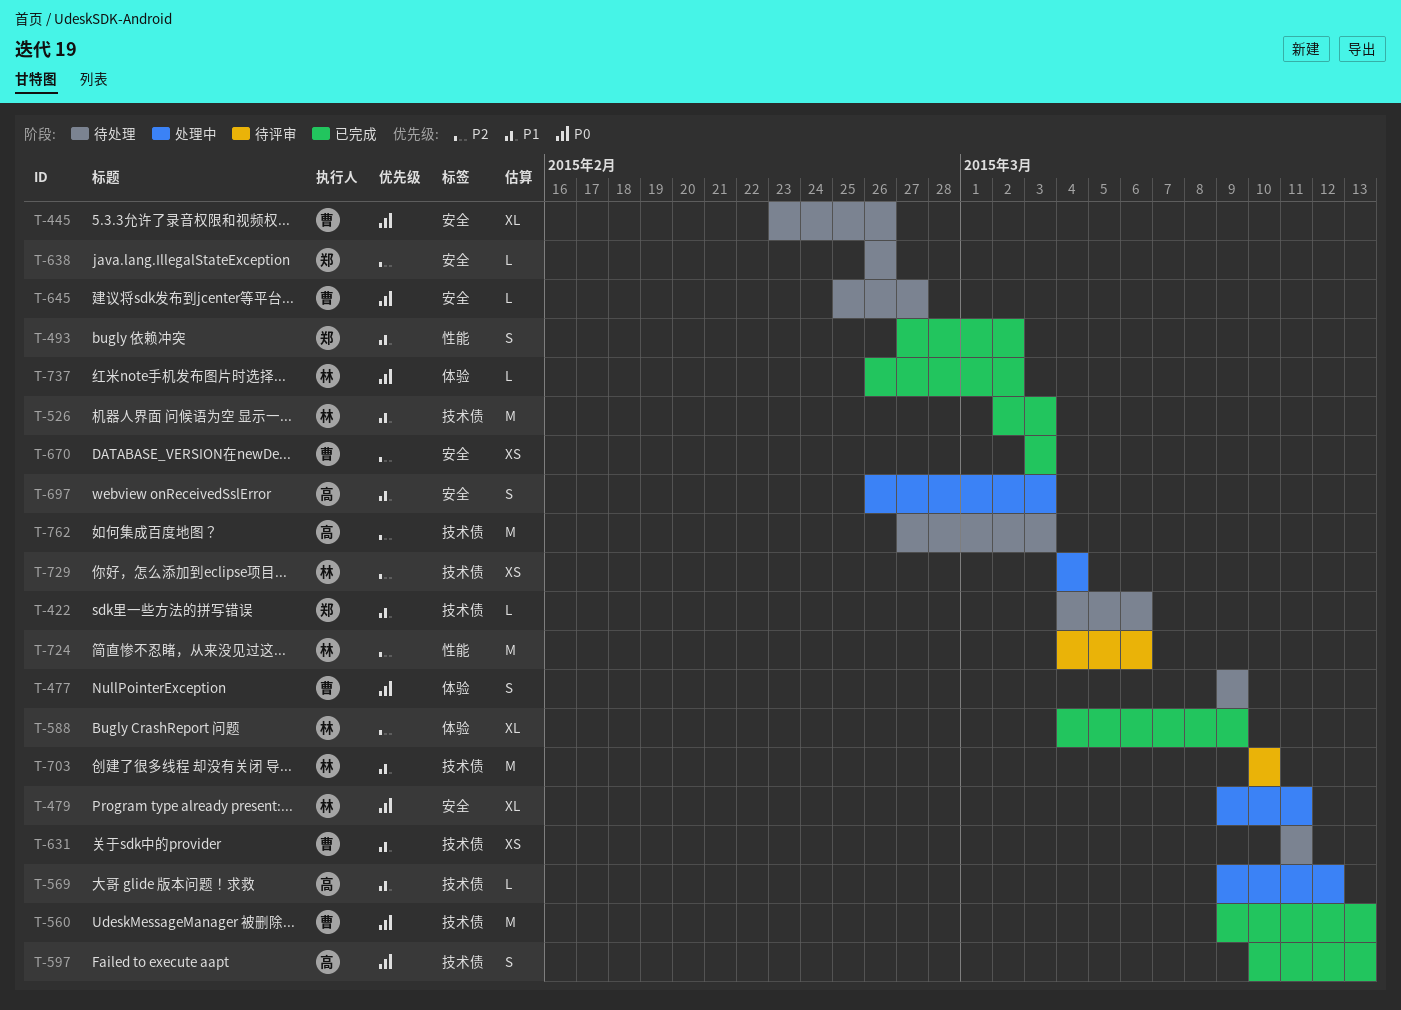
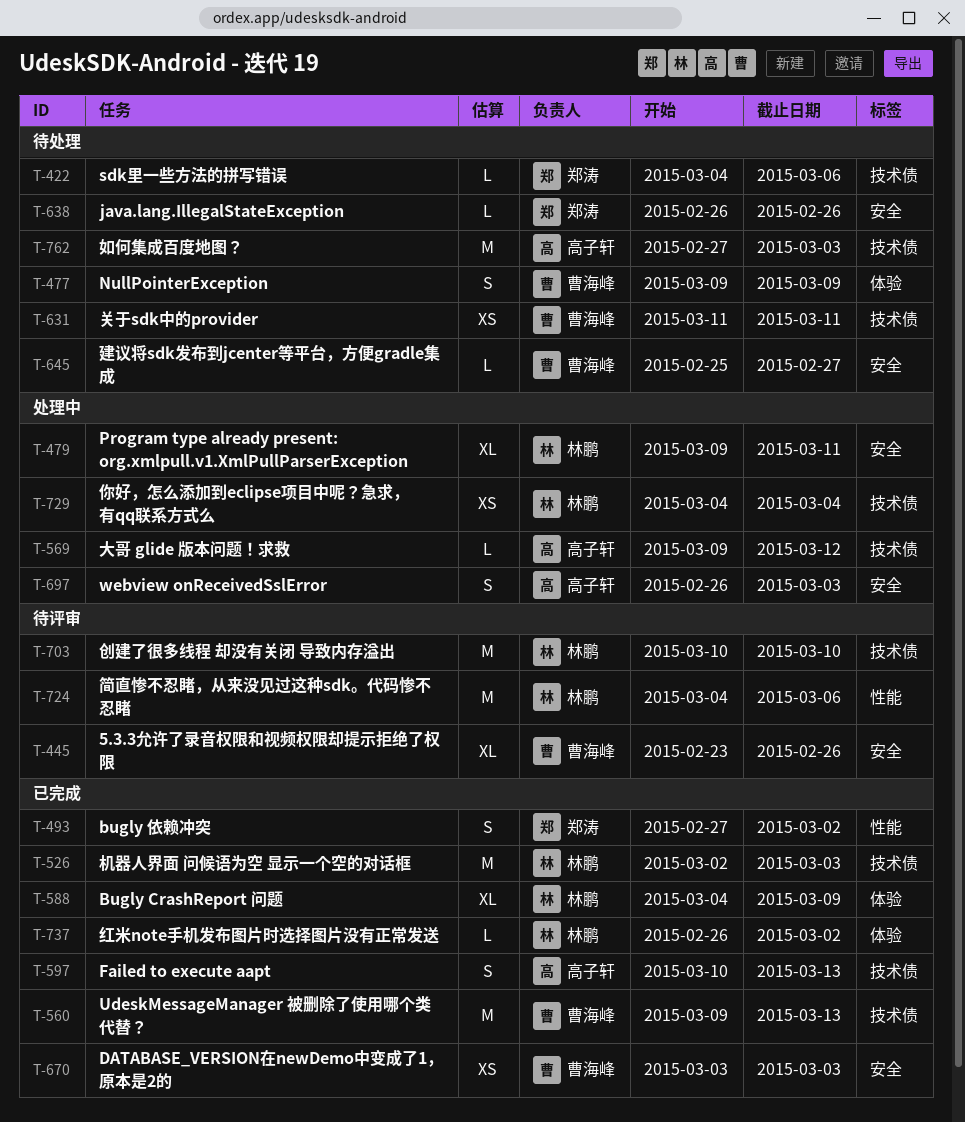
T-445, status: 待处理 -> 待评审

